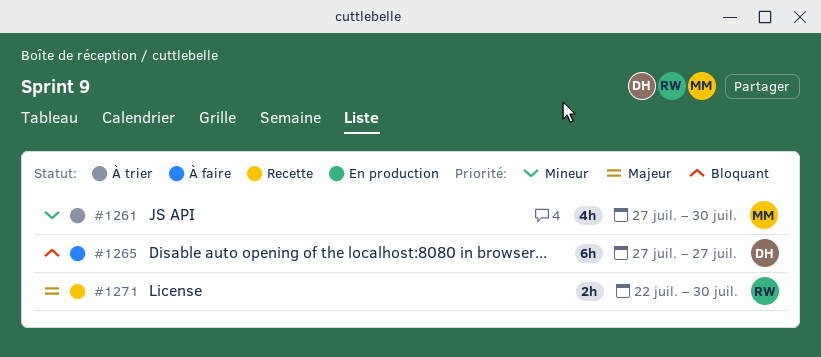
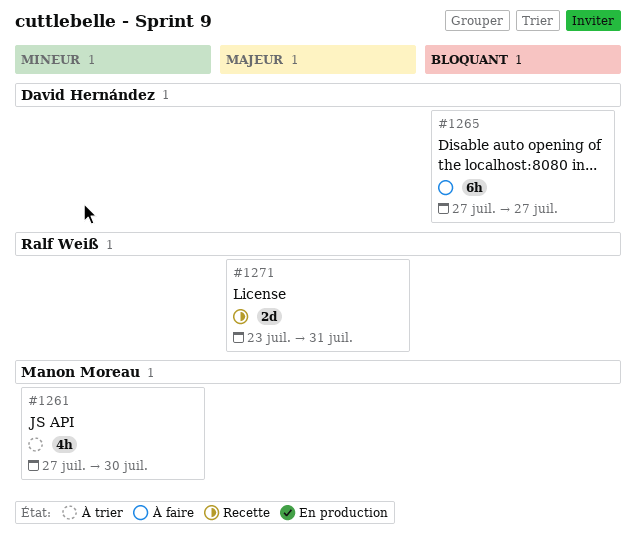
#1271, estimate: 2h -> 2d
#1271, start: Jul 22 -> Jul 23
#1271, due: Jul 30 -> Jul 31

